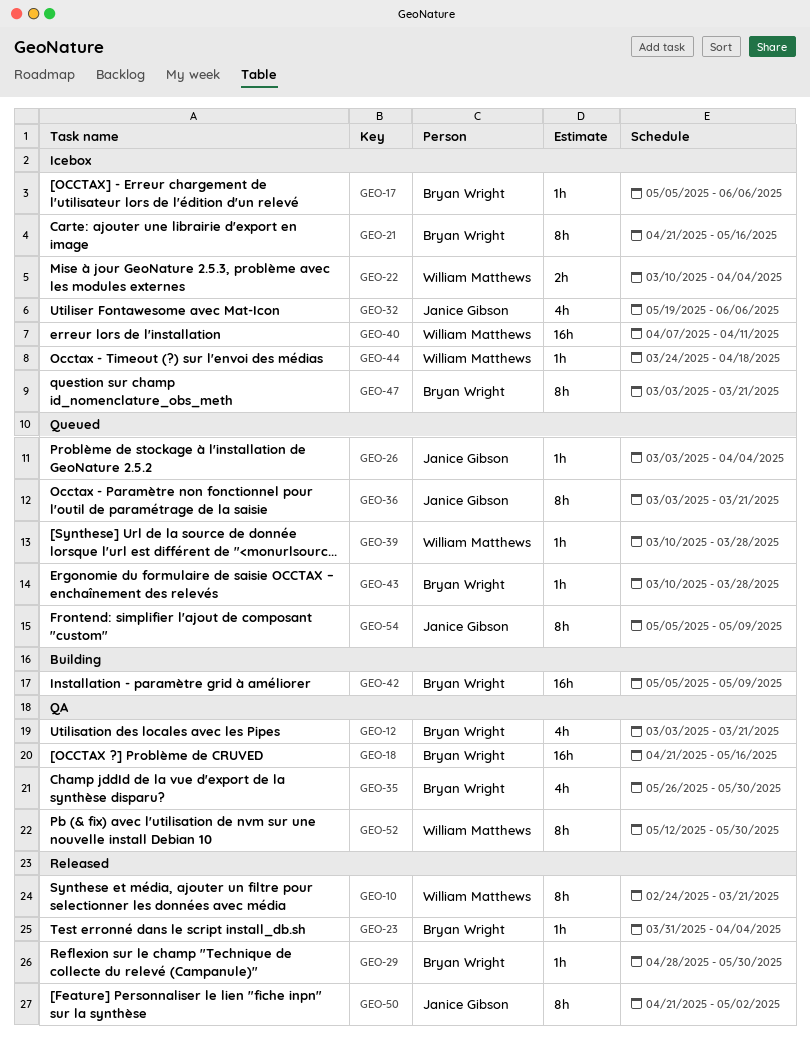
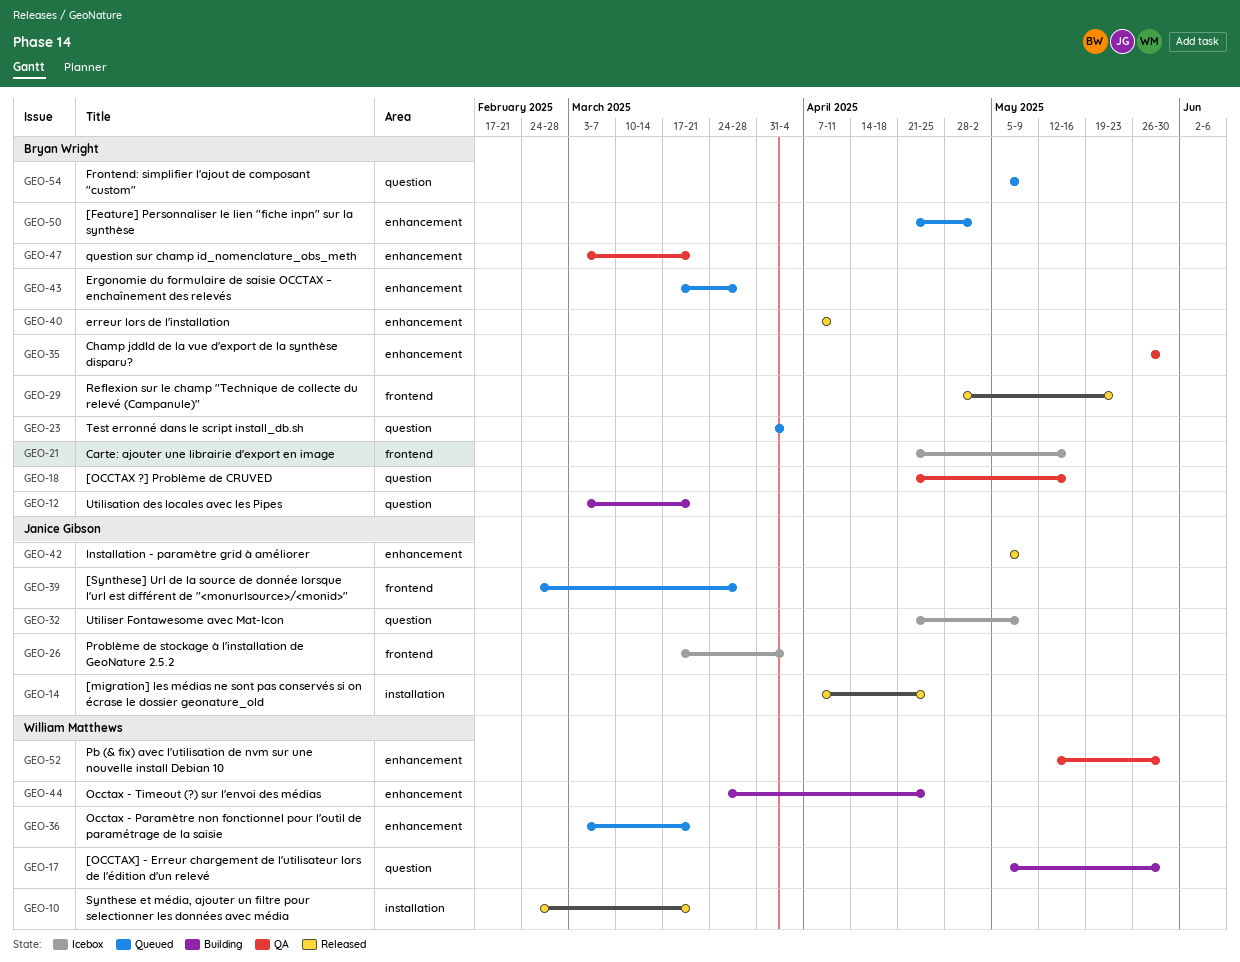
GEO-12, status: QA -> Building
GEO-14: none -> present
GEO-17, status: Icebox -> Building
GEO-17, owner: Bryan Wright -> William Matthews
GEO-17, due: Jun 6 -> May 30
GEO-22: present -> none
GEO-23, status: Released -> Queued
GEO-26, status: Queued -> Icebox
GEO-26, start: Mar 3 -> Mar 17
GEO-29, due: May 30 -> May 23
GEO-32, start: May 19 -> Apr 21
GEO-32, due: Jun 6 -> May 9
GEO-36, owner: Janice Gibson -> William Matthews
GEO-39, owner: William Matthews -> Janice Gibson
GEO-39, start: Mar 10 -> Feb 24
GEO-40, status: Icebox -> Released
GEO-40, owner: William Matthews -> Bryan Wright
GEO-42, status: Building -> Released
GEO-42, owner: Bryan Wright -> Janice Gibson
GEO-43, start: Mar 10 -> Mar 17
GEO-44, status: Icebox -> Building
GEO-44, due: Apr 18 -> Apr 25
GEO-47, status: Icebox -> QA
GEO-50, status: Released -> Queued
GEO-50, owner: Janice Gibson -> Bryan Wright
GEO-54, owner: Janice Gibson -> Bryan Wright

